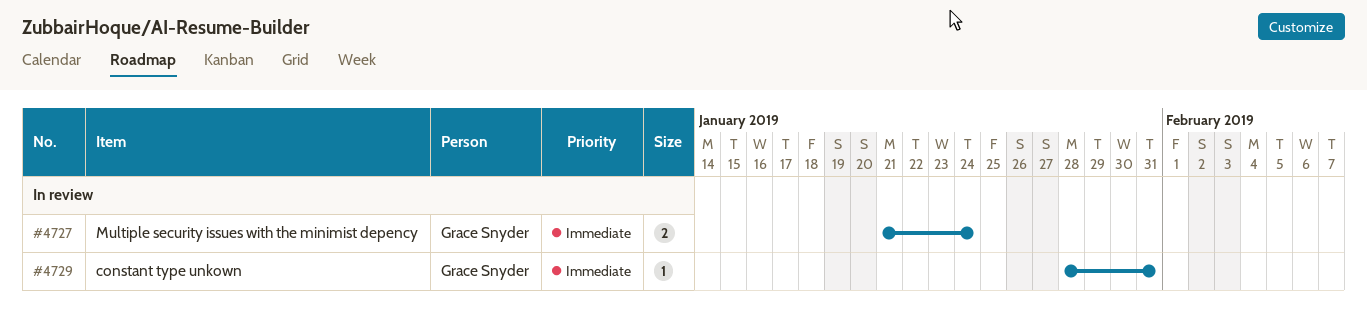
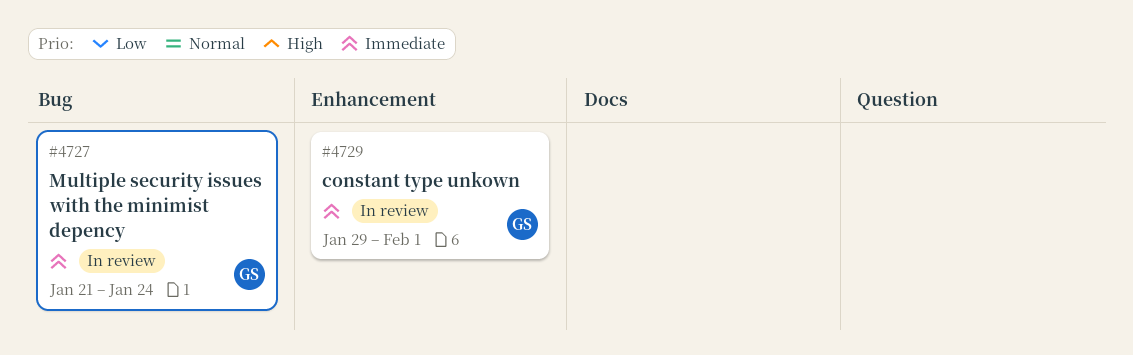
#4729, start: Jan 28 -> Jan 29
#4729, due: Jan 31 -> Feb 1

